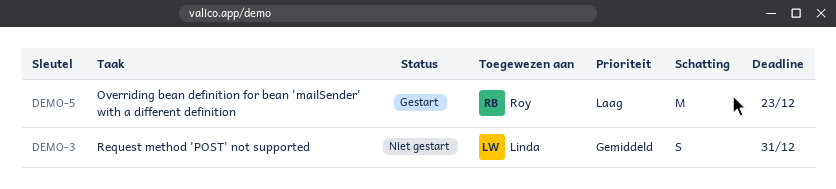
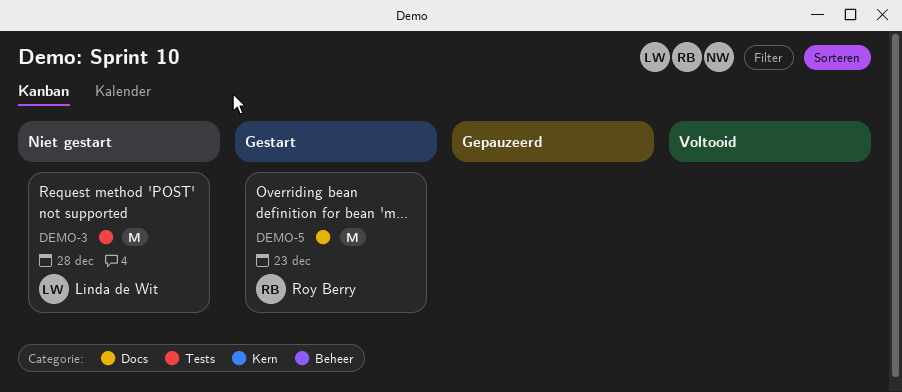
DEMO-3, estimate: S -> M
DEMO-3, due: Dec 31 -> Dec 28

